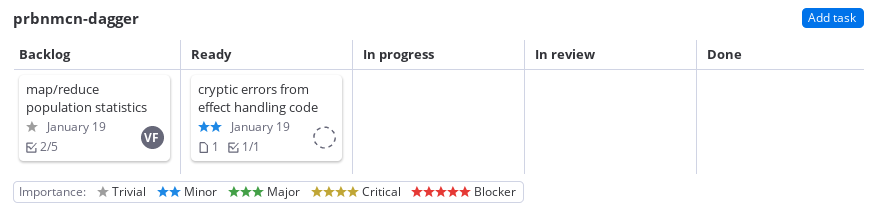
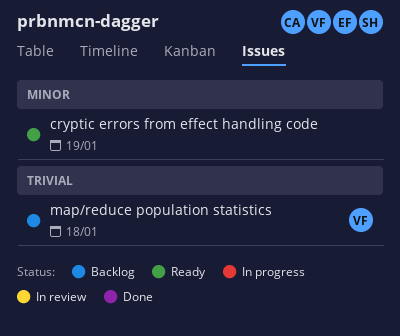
map/reduce population statistics, due: Jan 19 -> Jan 18

